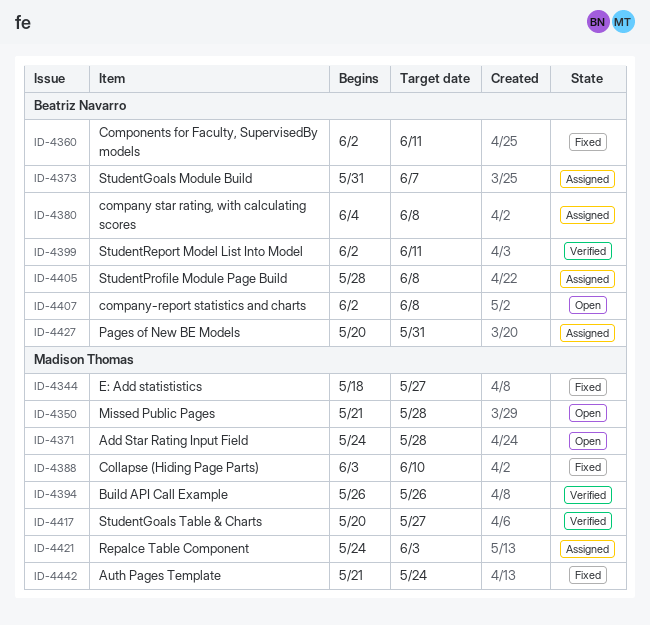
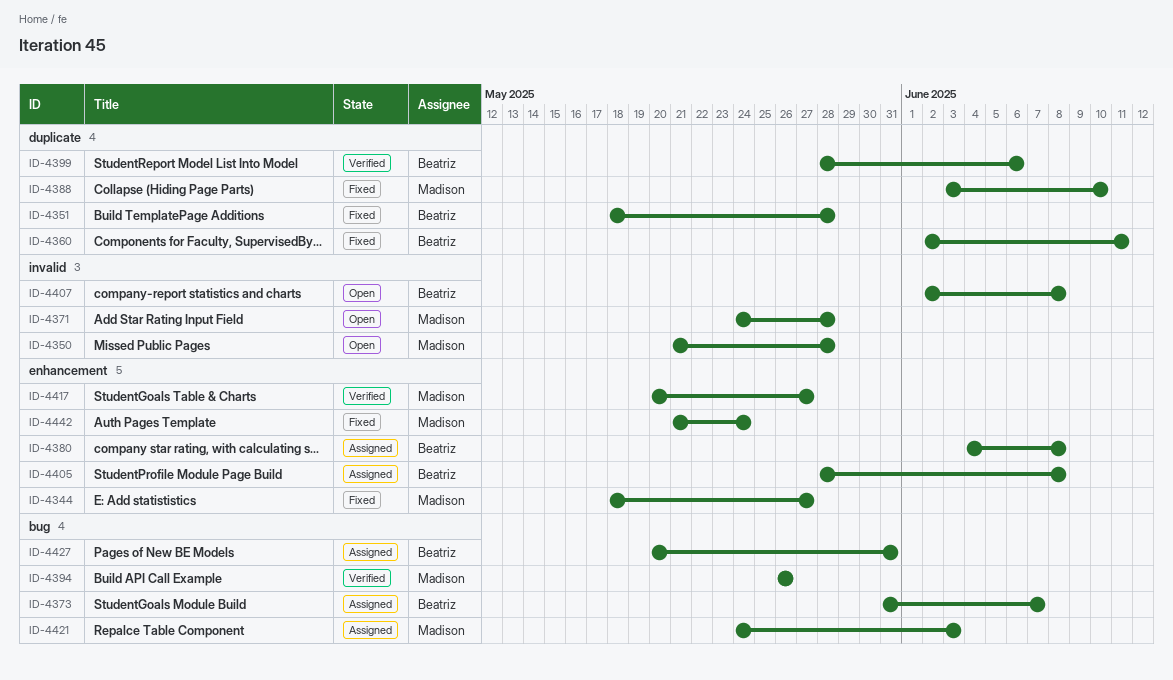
ID-4351: none -> present
ID-4399, start: Jun 2 -> May 28
ID-4399, due: Jun 11 -> Jun 6

